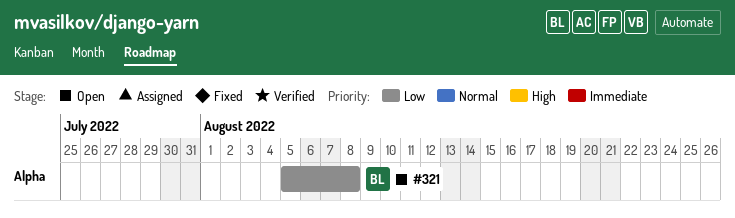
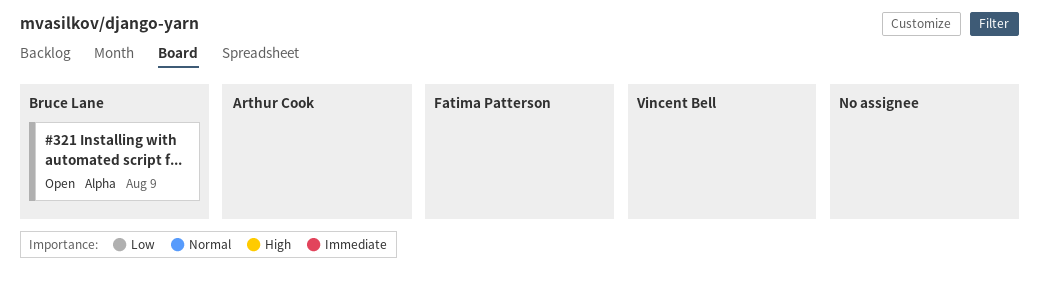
#321, due: Aug 8 -> Aug 9

